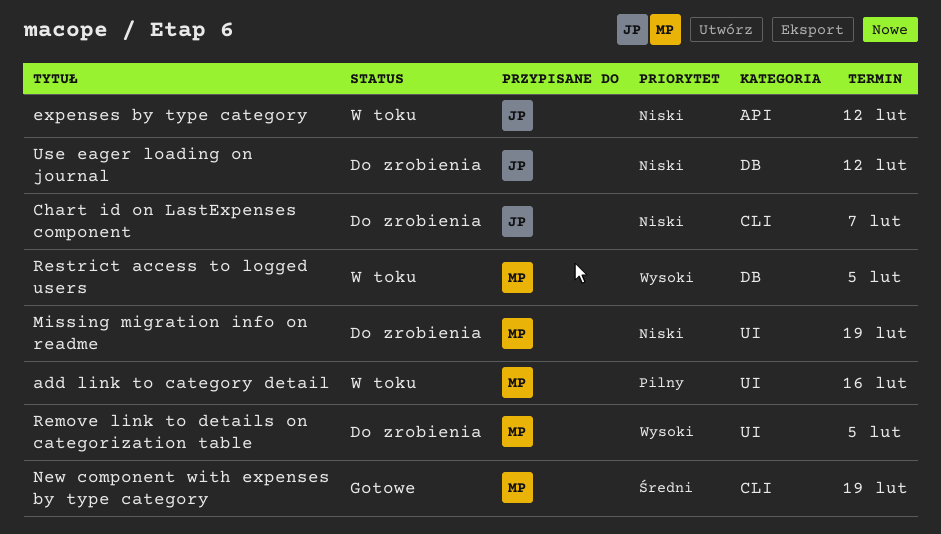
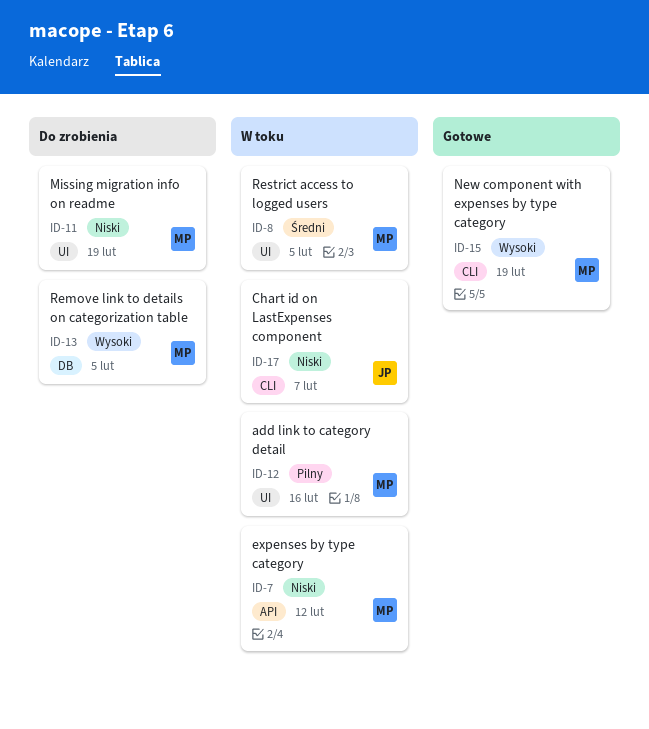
Chart id on LastExpenses component, status: Do zrobienia -> W toku
expenses by type category, owner: JP -> MP
New component with expenses by type category, priority: Średni -> Wysoki
Remove link to details on categorization table, label: UI -> DB
Restrict access to logged users, priority: Wysoki -> Średni
Restrict access to logged users, label: DB -> UI
Use eager loading on journal: present -> none

